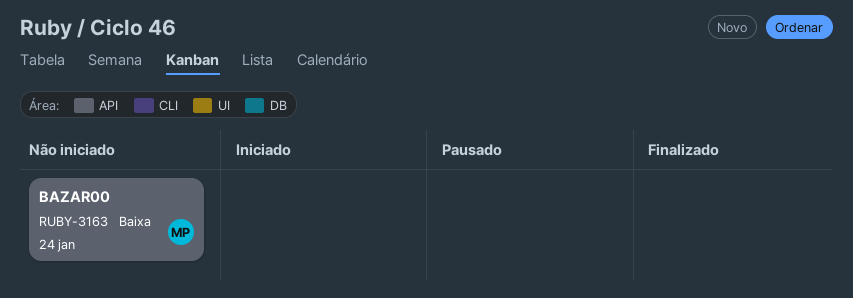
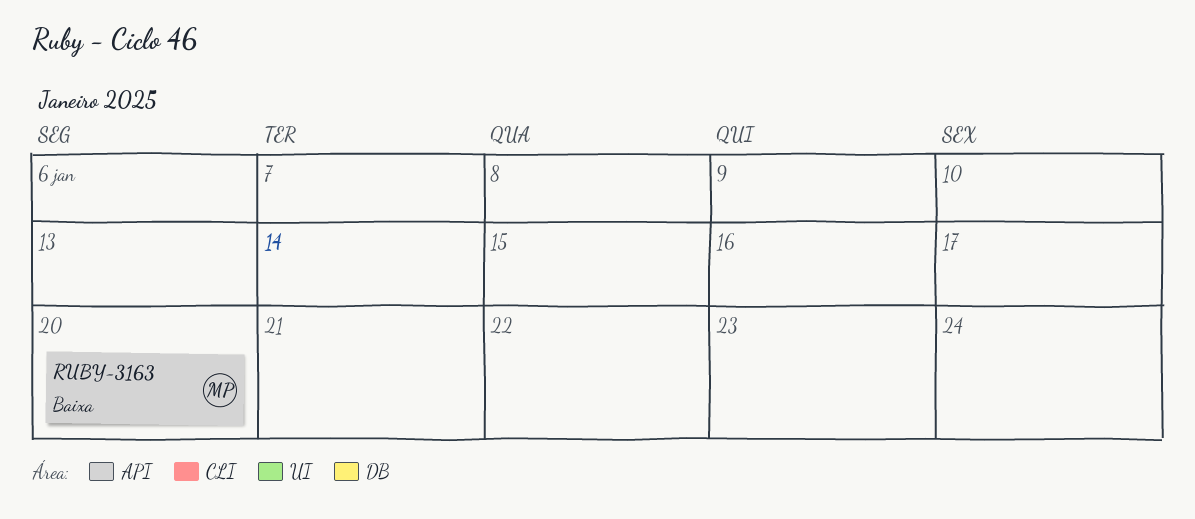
RUBY-3163, due: Jan 24 -> Jan 20

